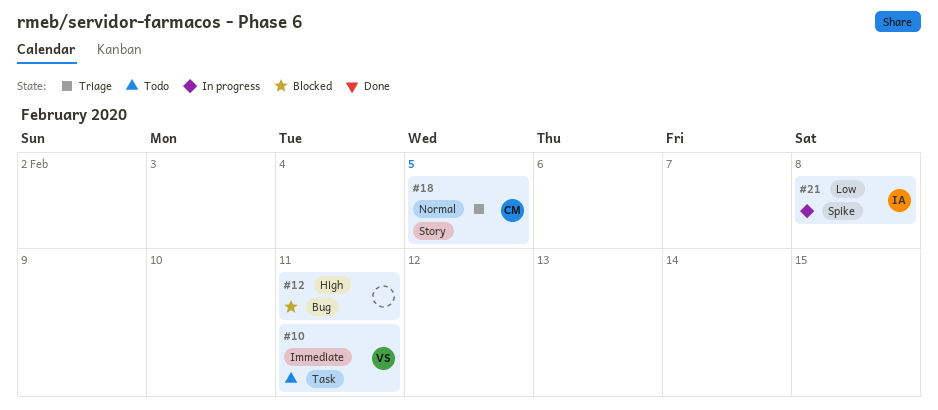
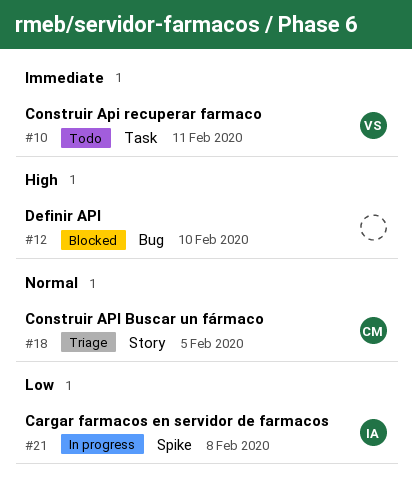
#12, due: Feb 11 -> Feb 10

